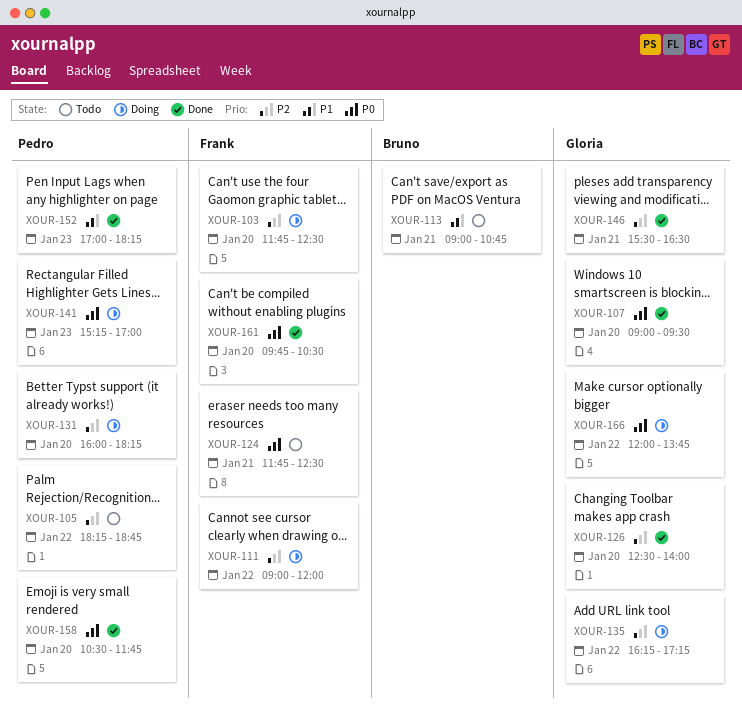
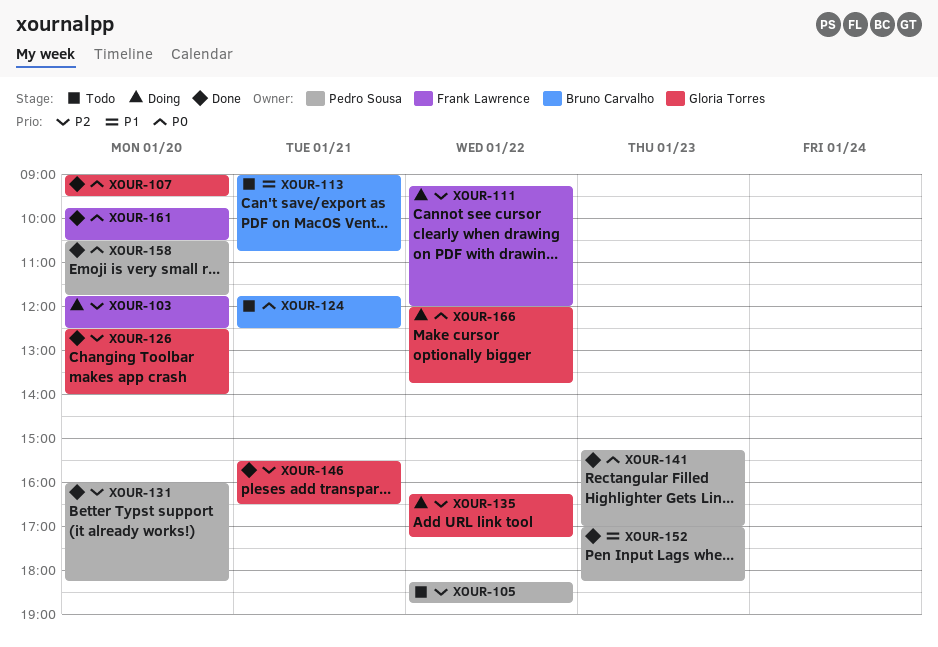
XOUR-111, begins: 09:00 -> 09:15
XOUR-124, owner: Frank Lawrence -> Bruno Carvalho
XOUR-131, status: Doing -> Done
XOUR-141, status: Doing -> Done

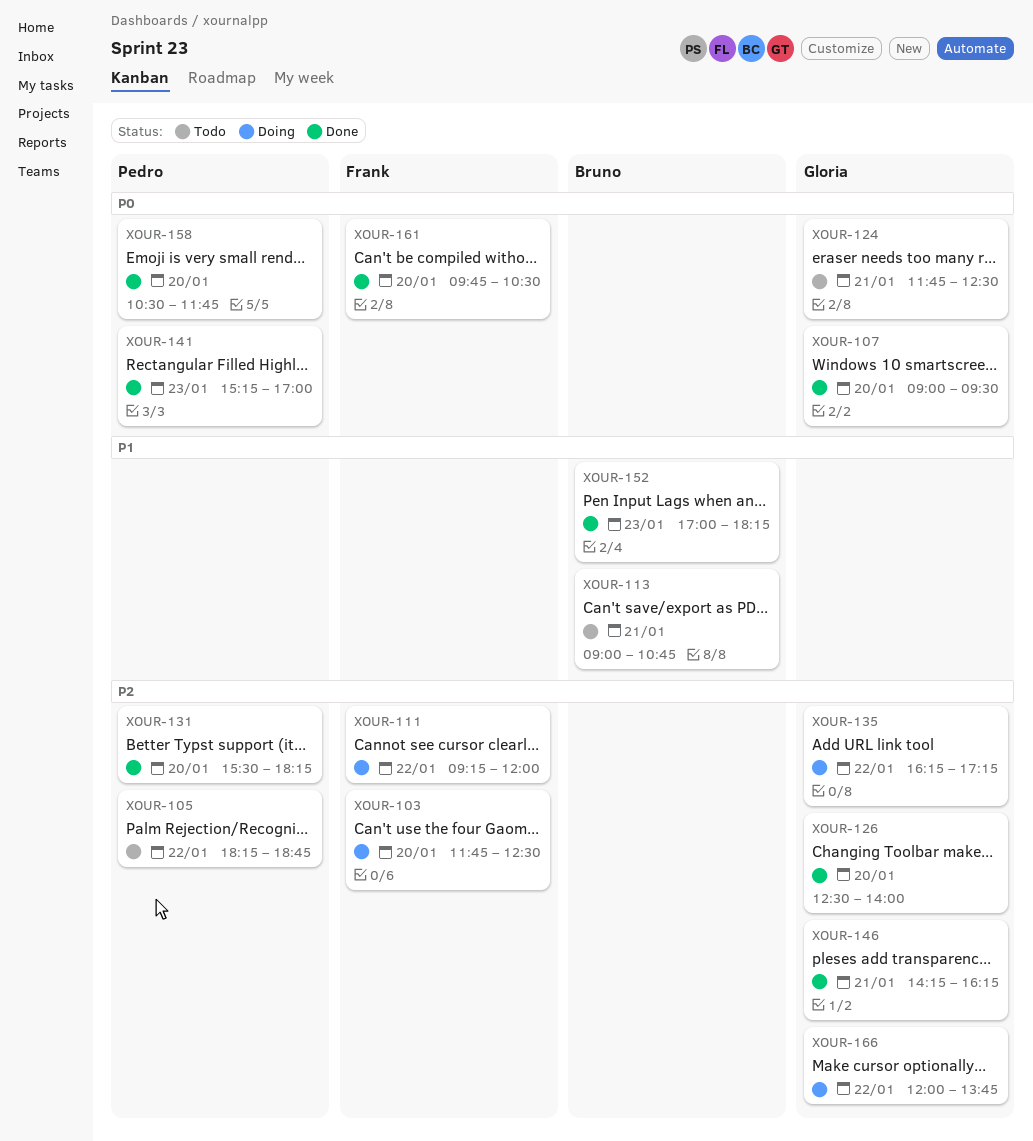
XOUR-124, owner: Bruno Carvalho -> Gloria Torres
XOUR-131, begins: 16:00 -> 15:30
XOUR-146, begins: 15:30 -> 14:15
XOUR-146, ends: 16:30 -> 16:15
XOUR-152, owner: Pedro Sousa -> Bruno Carvalho
XOUR-166, priority: P0 -> P2

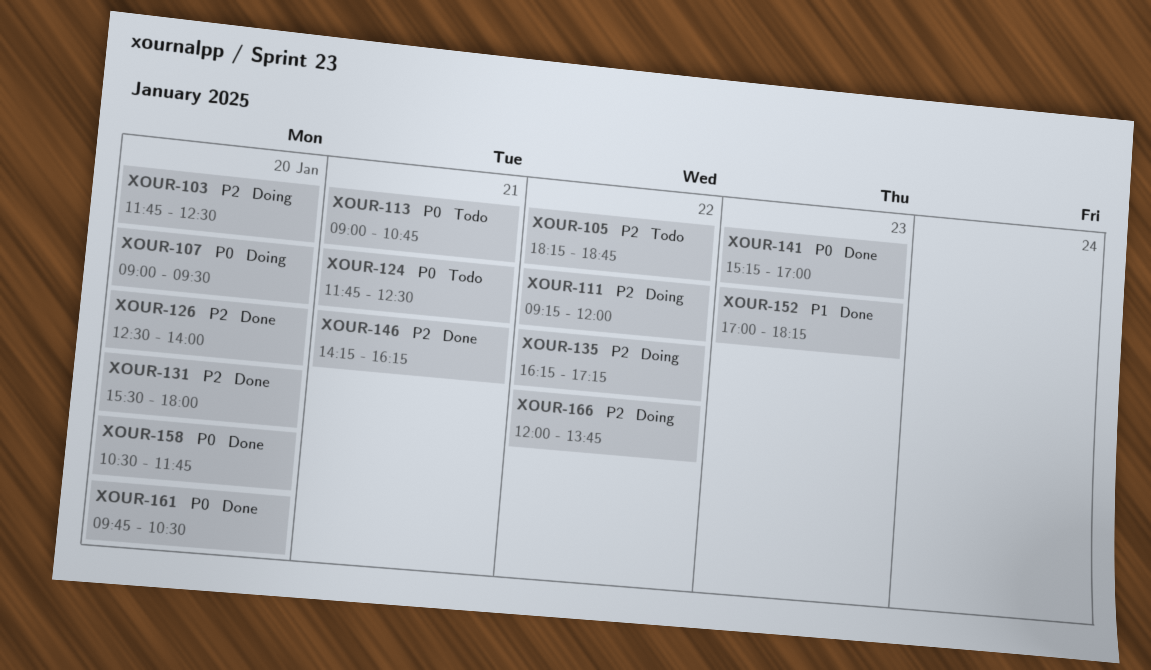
XOUR-107, status: Done -> Doing
XOUR-113, priority: P1 -> P0
XOUR-131, ends: 18:15 -> 18:00

